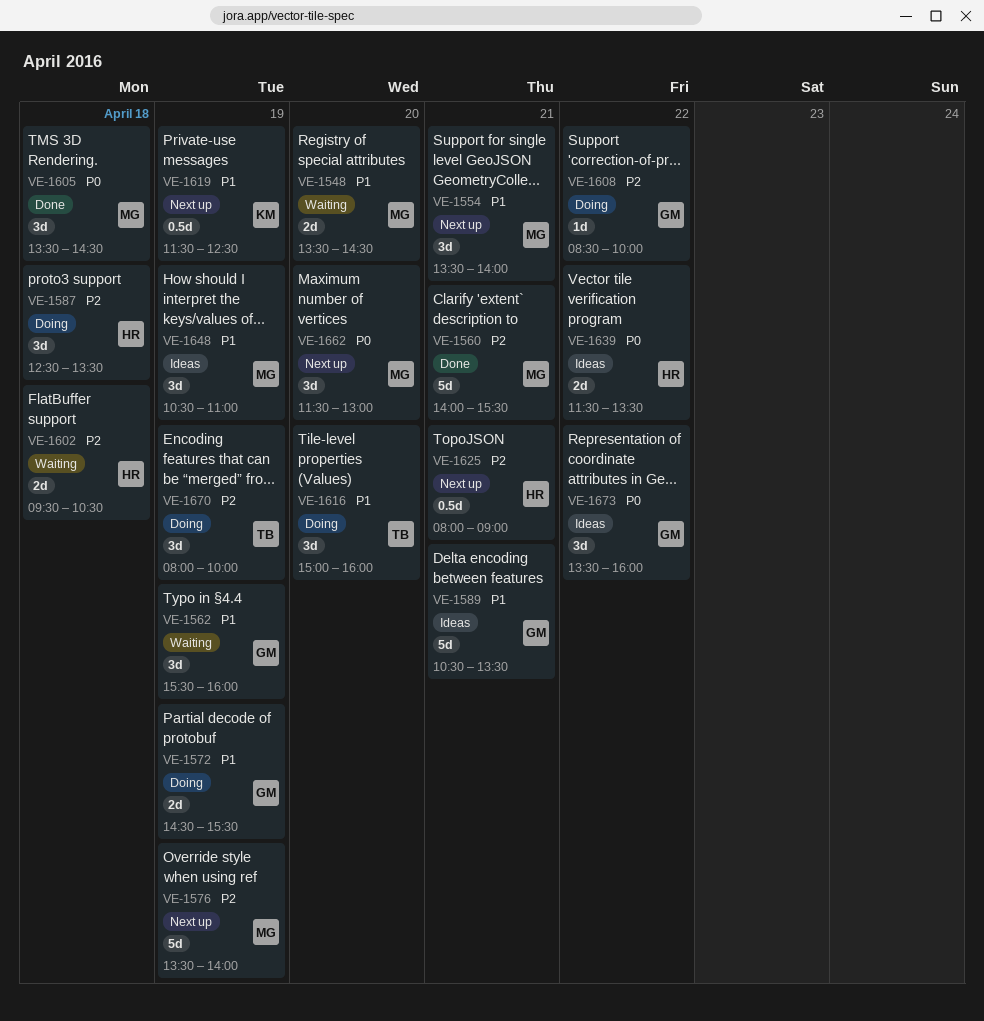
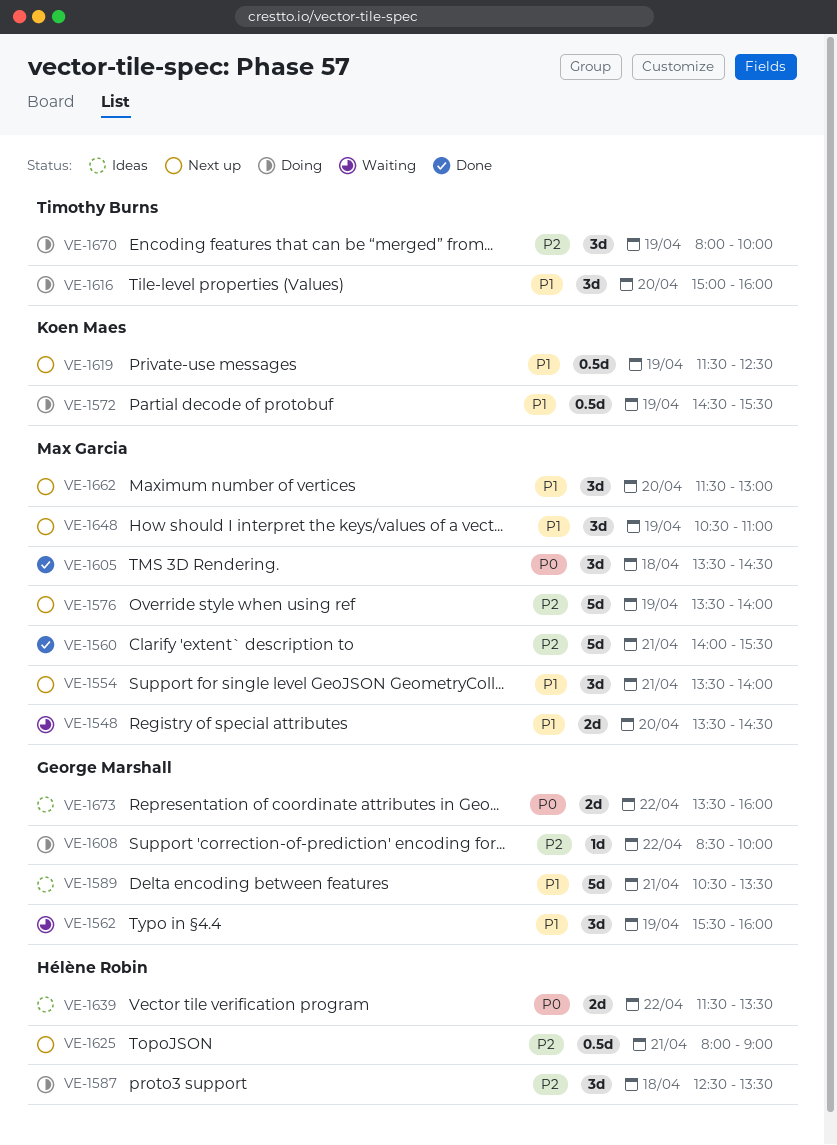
VE-1572, owner: George Marshall -> Koen Maes
VE-1572, estimate: 2d -> 0.5d
VE-1602: present -> none
VE-1648, status: Ideas -> Next up
VE-1662, priority: P0 -> P1
VE-1673, estimate: 3d -> 2d

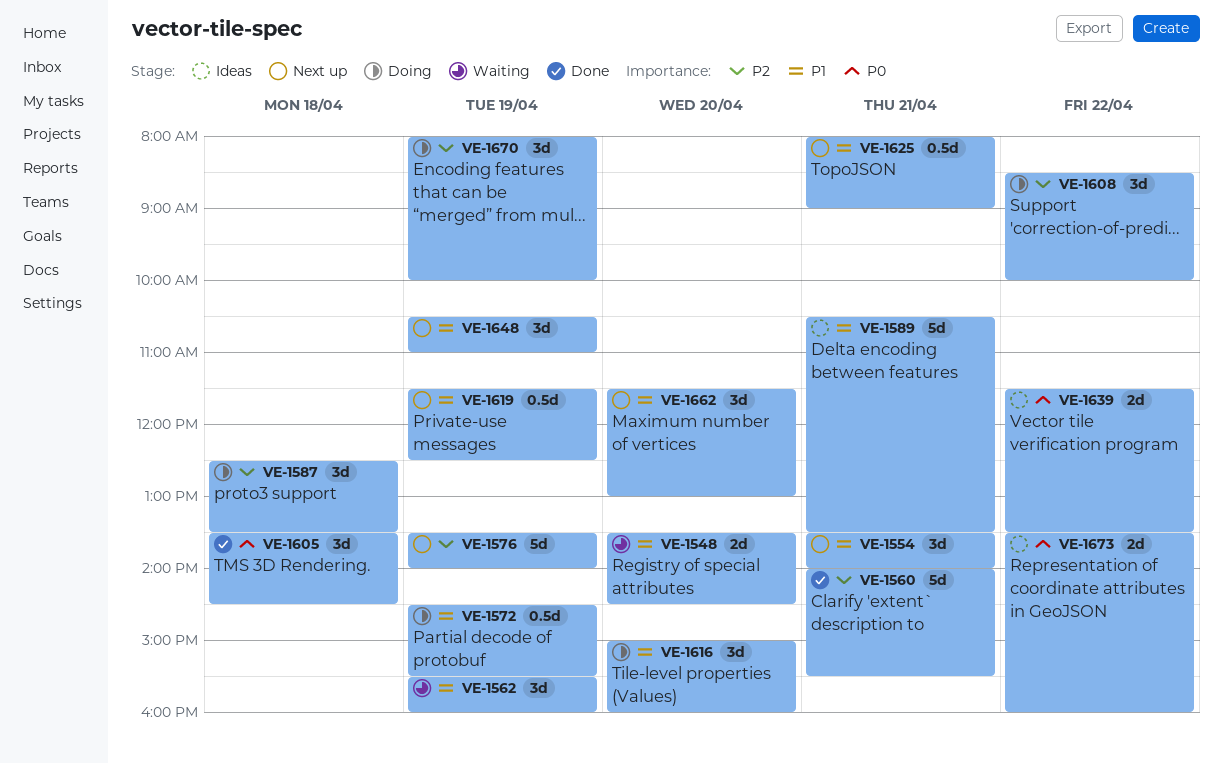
VE-1608, estimate: 1d -> 3d
VE-1625, priority: P2 -> P1

